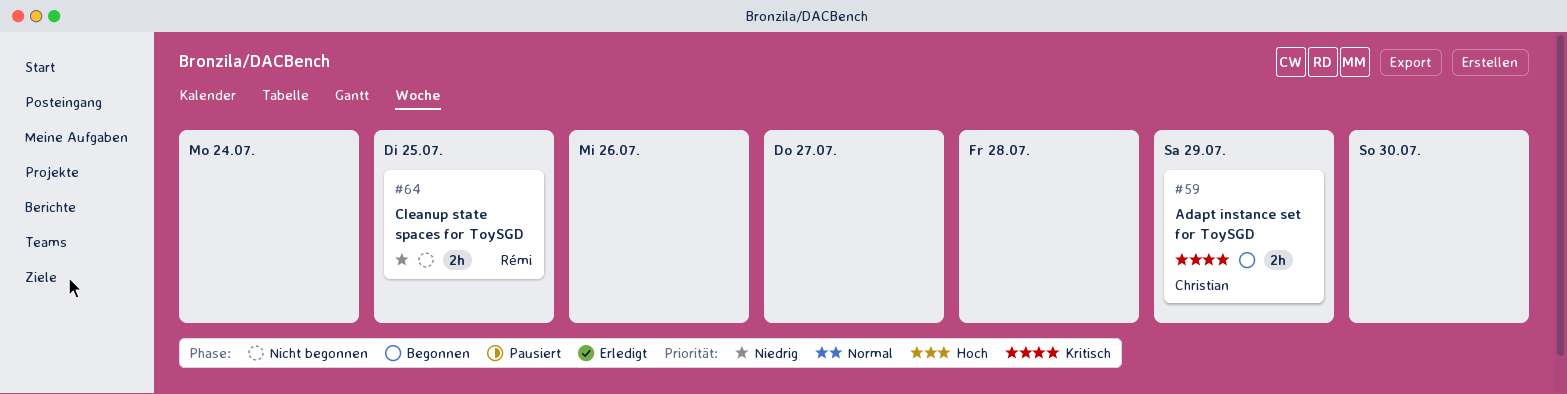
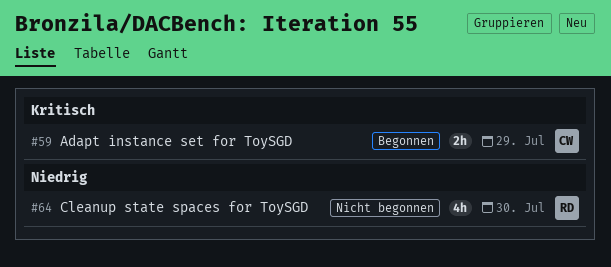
#64, estimate: 2h -> 4h
#64, due: Jul 25 -> Jul 30

